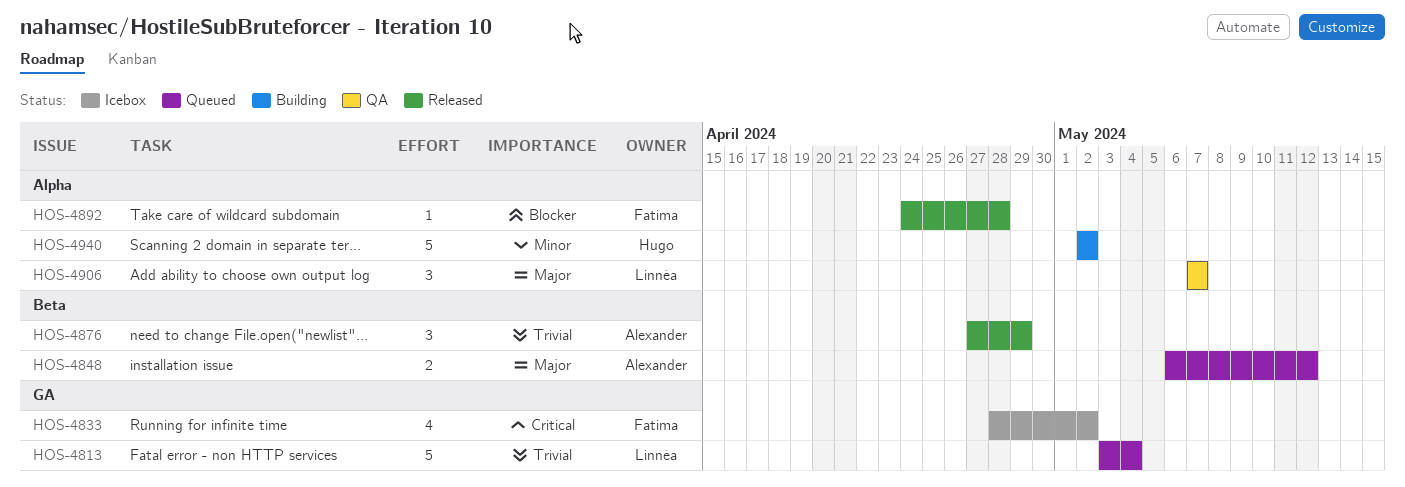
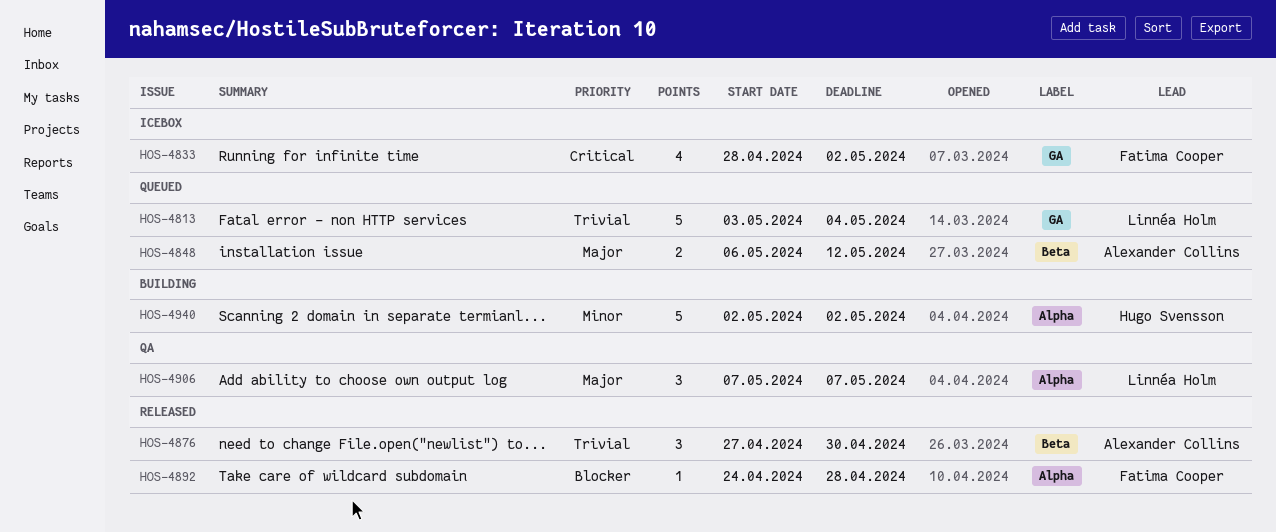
HOS-4876, due: Apr 29 -> Apr 30

